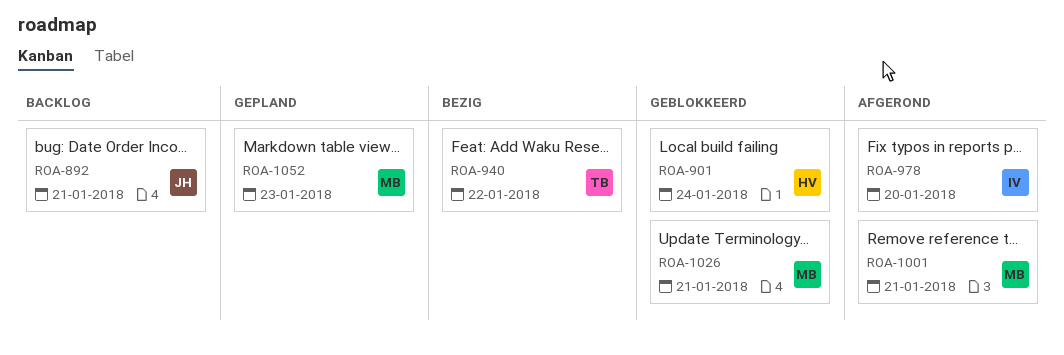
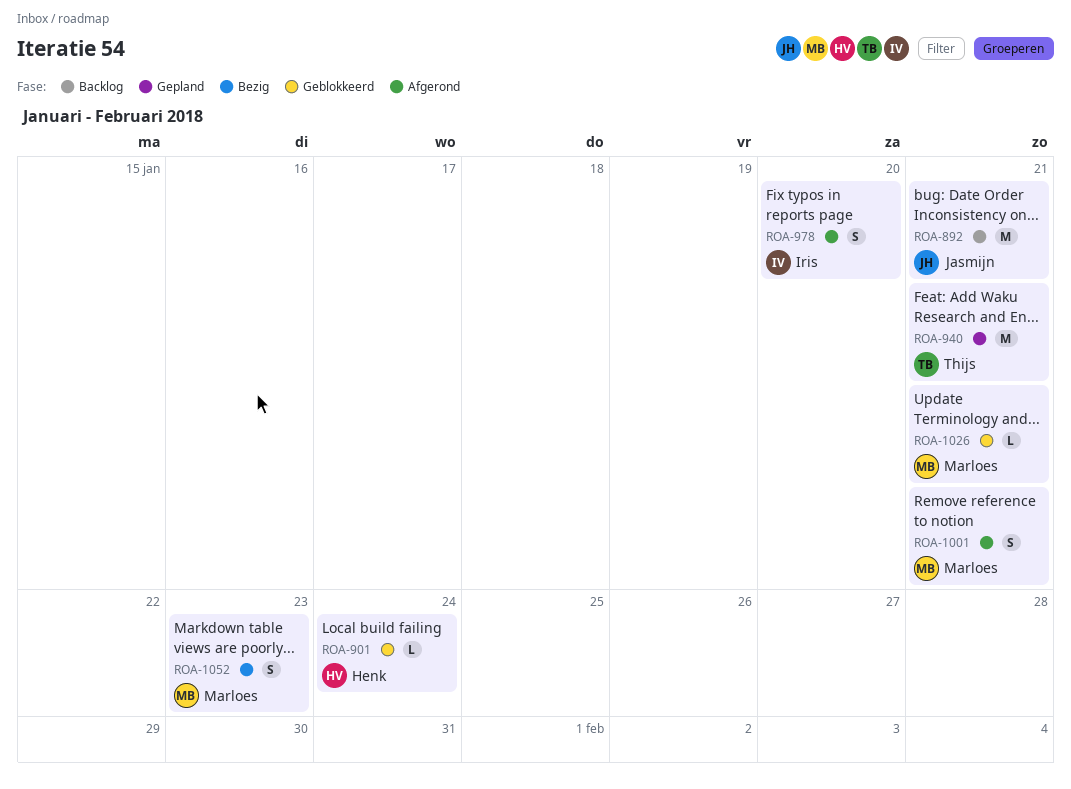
ROA-940, status: Bezig -> Gepland
ROA-940, due: Jan 22 -> Jan 21
ROA-1052, status: Gepland -> Bezig

